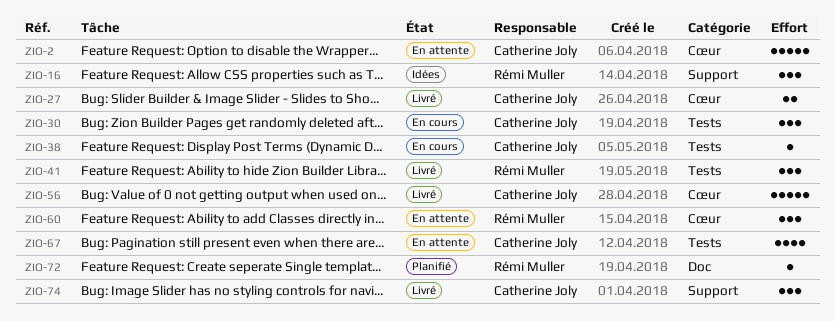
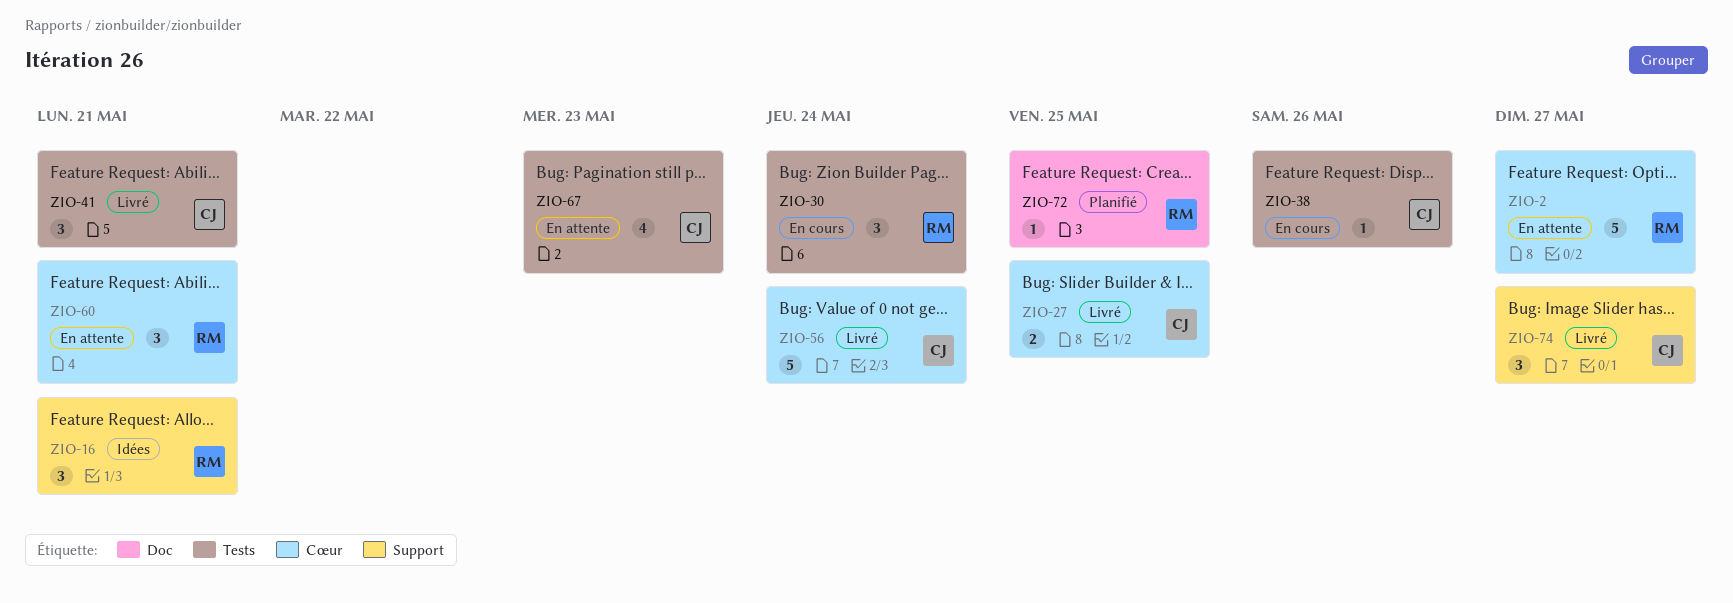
ZIO-2, owner: Catherine Joly -> Rémi Muller
ZIO-30, owner: Catherine Joly -> Rémi Muller
ZIO-41, owner: Rémi Muller -> Catherine Joly

